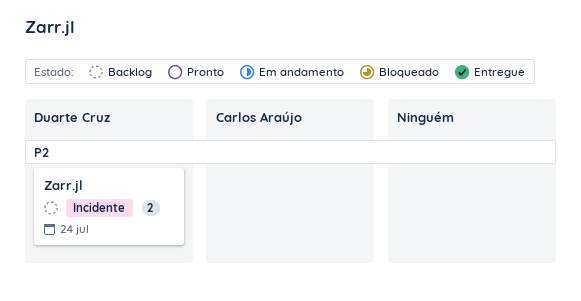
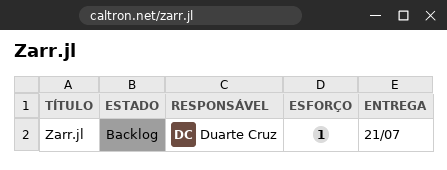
Zarr.jl, estimate: 2 -> 1
Zarr.jl, due: Jul 24 -> Jul 21

